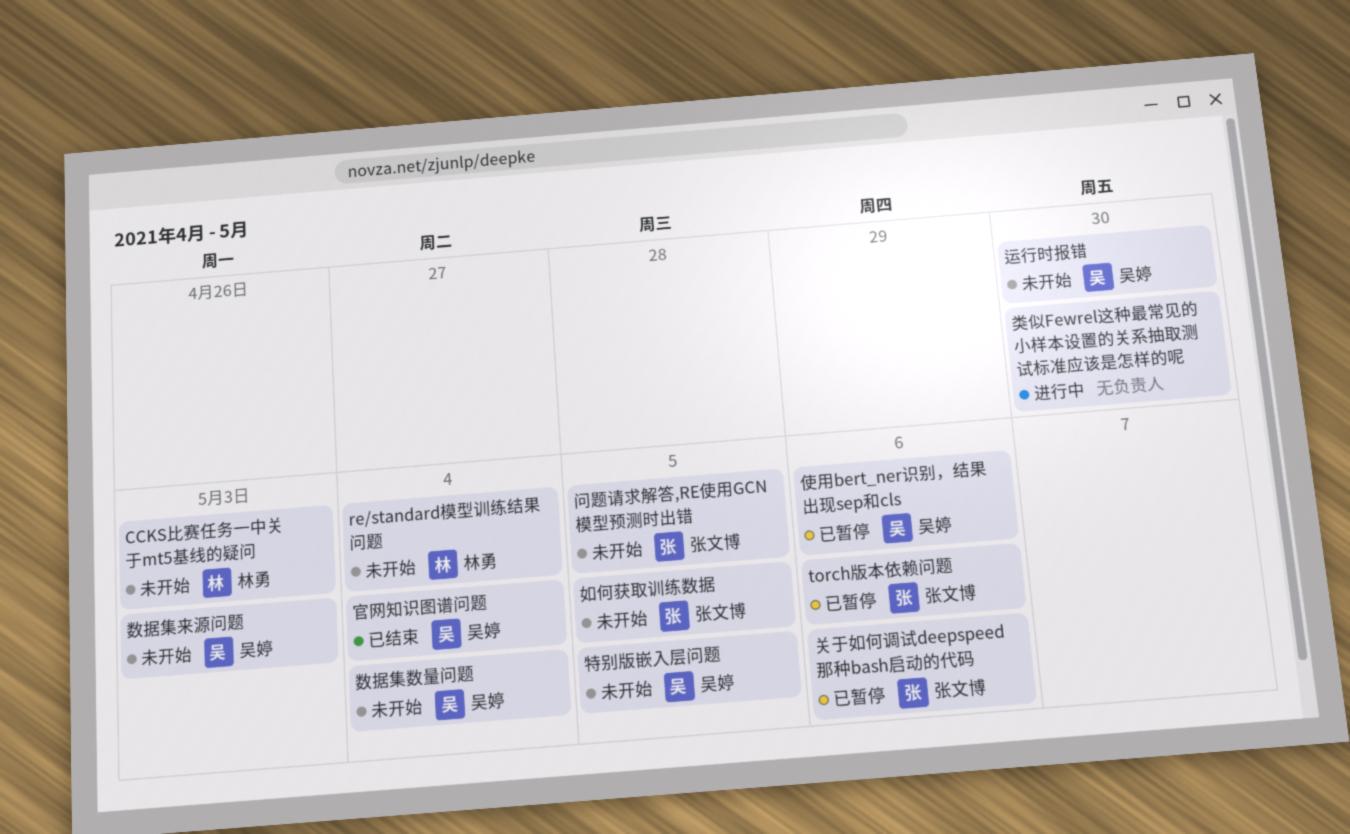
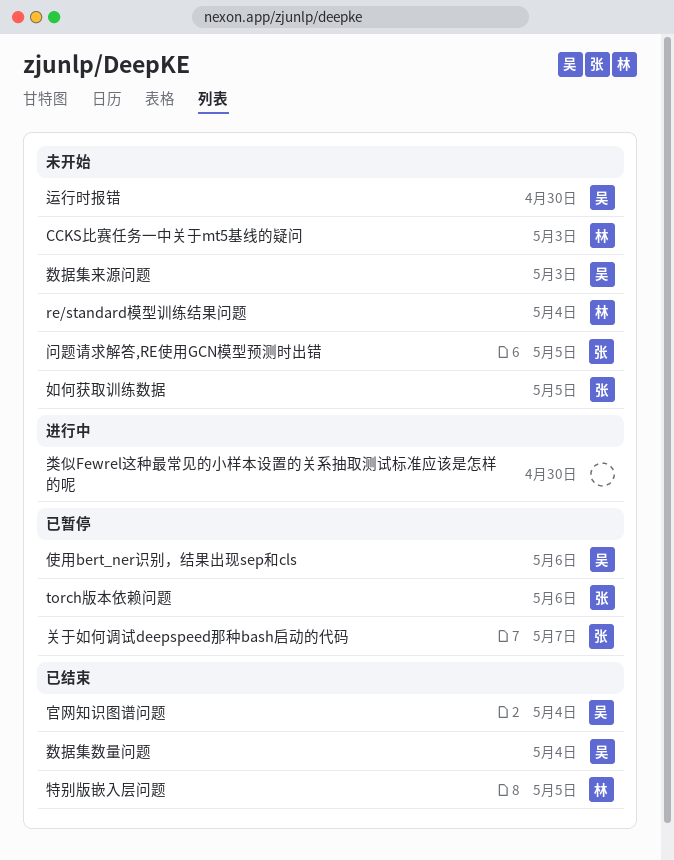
关于如何调试deepspeed那种bash启动的代码, due: May 6 -> May 7
数据集数量问题, status: 未开始 -> 已结束
特别版嵌入层问题, status: 未开始 -> 已结束
特别版嵌入层问题, owner: 吴婷 -> 林勇

